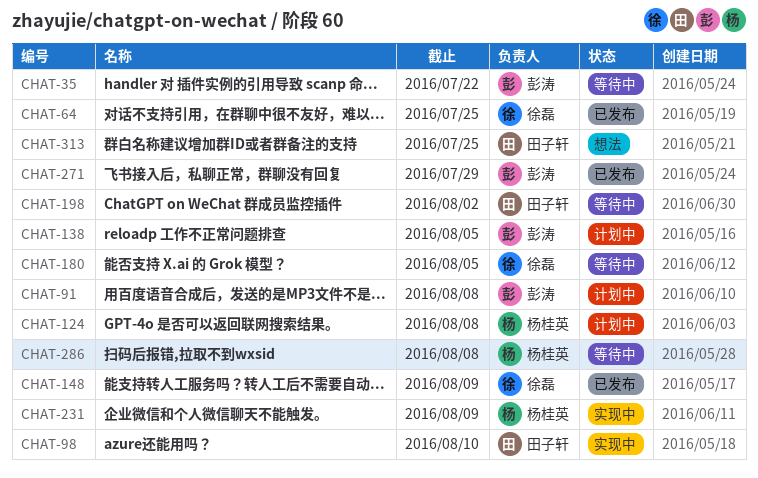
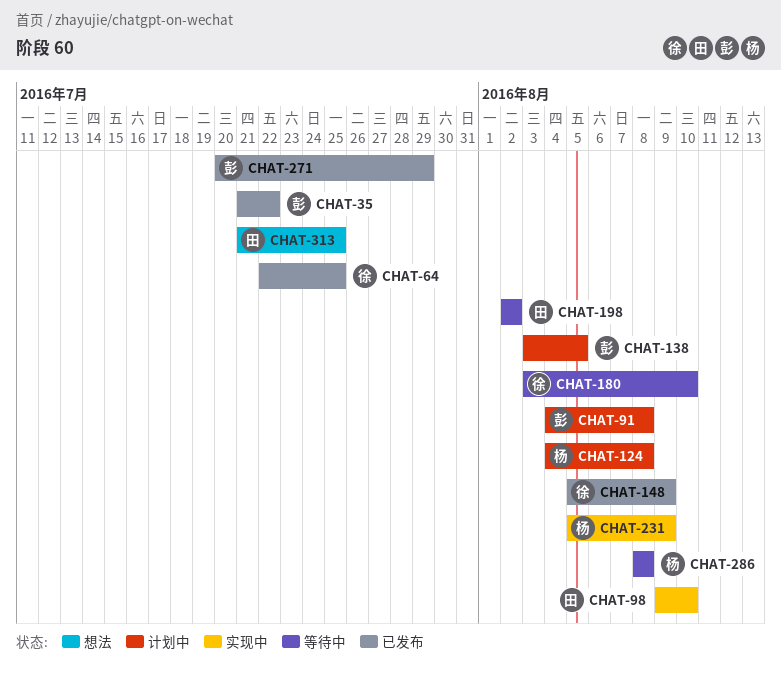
CHAT-35, status: 等待中 -> 已发布
CHAT-180, due: Aug 5 -> Aug 10

